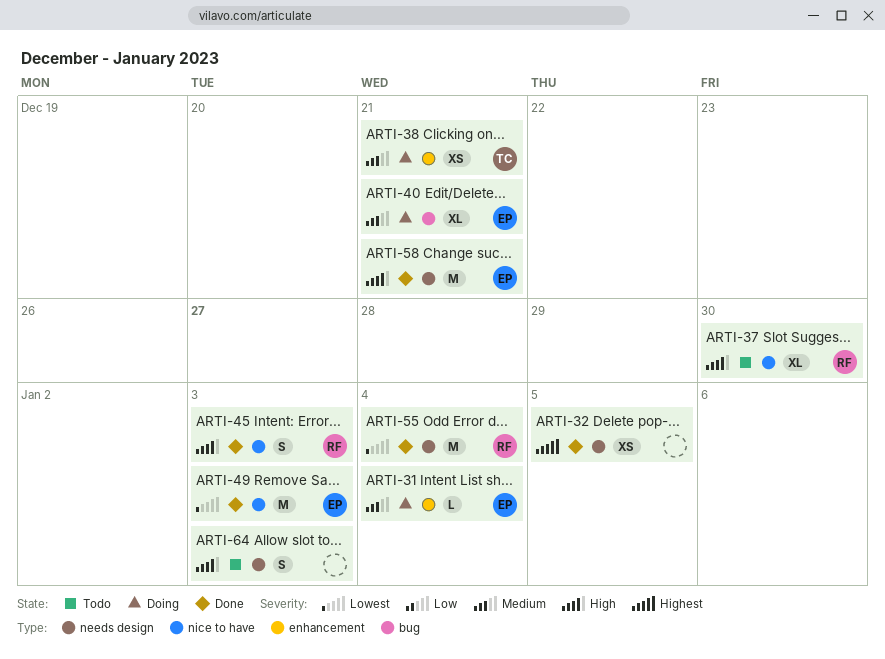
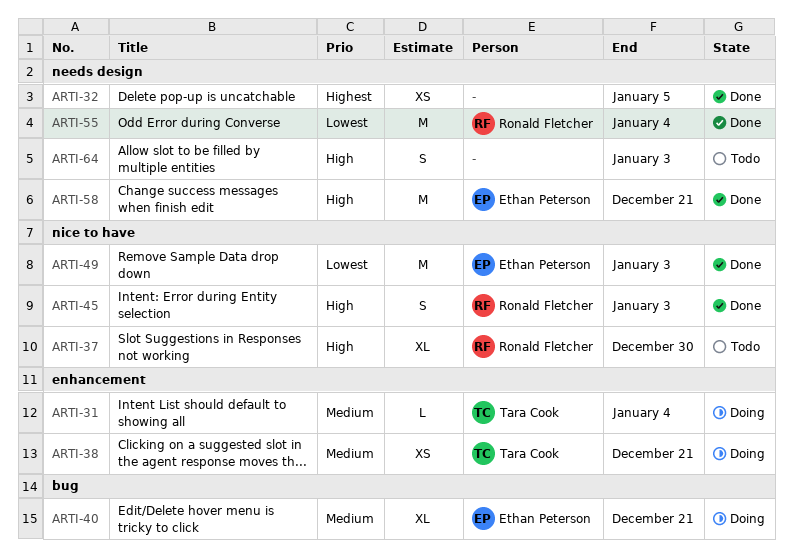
ARTI-31, owner: Ethan Peterson -> Tara Cook

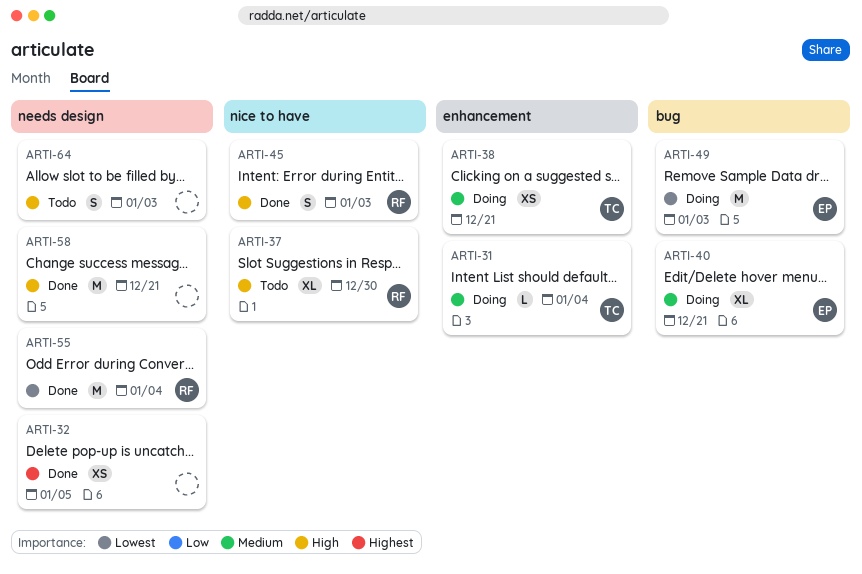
ARTI-49, status: Done -> Doing
ARTI-49, label: nice to have -> bug
ARTI-58, owner: Ethan Peterson -> none

